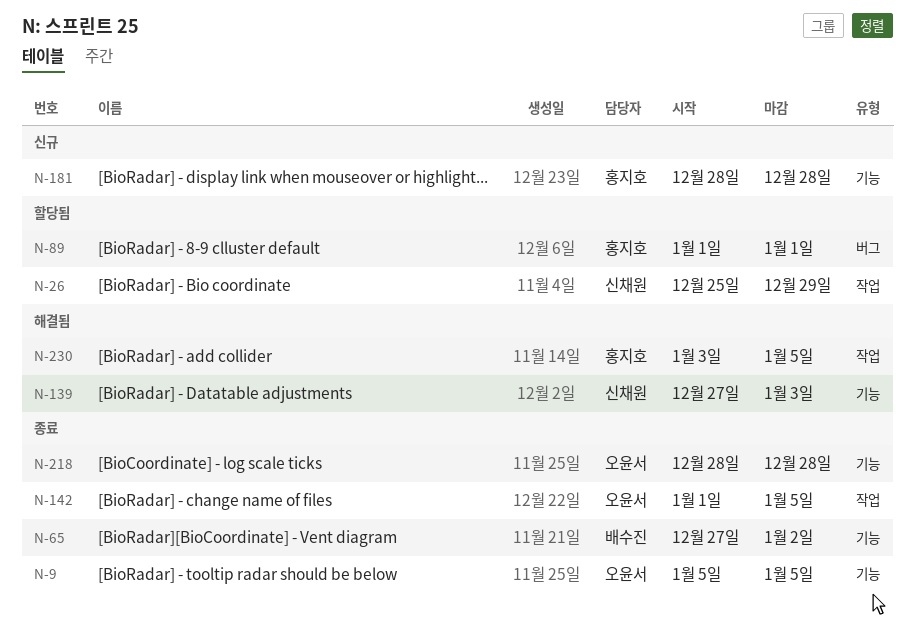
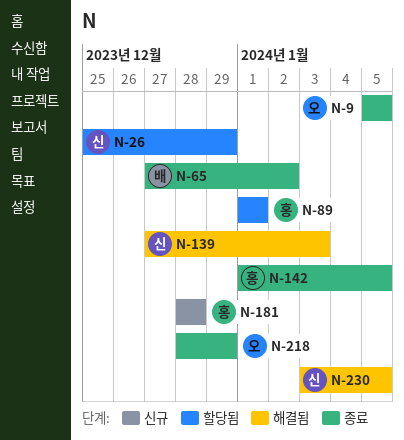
N-142, owner: 오윤서 -> 홍지호
N-218, due: Dec 28 -> Dec 29
N-230, owner: 홍지호 -> 신채원

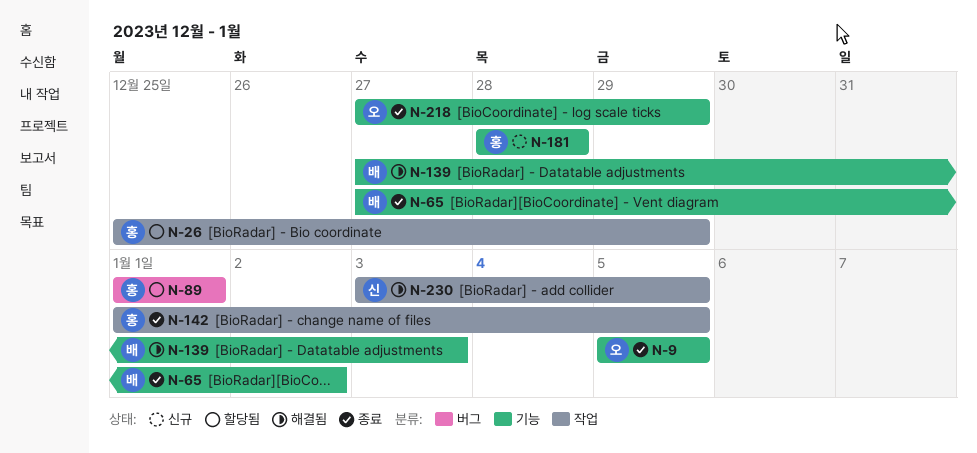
N-26, owner: 신 -> 홍
N-139, owner: 신 -> 배
N-218, start: Dec 28 -> Dec 27

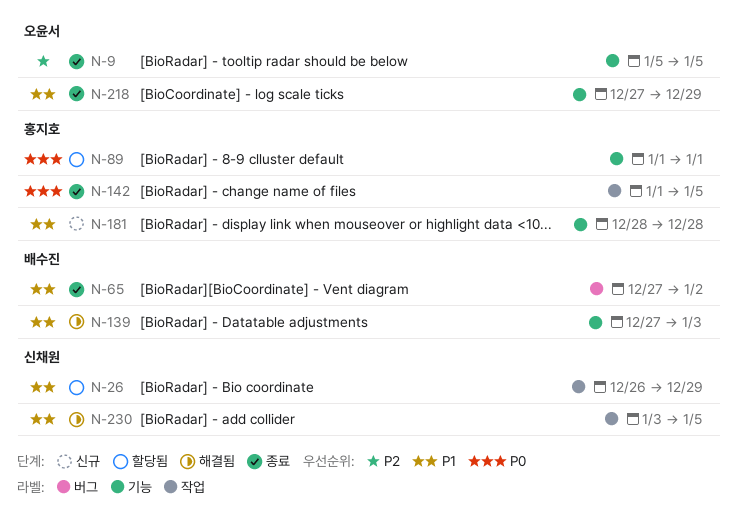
N-26, owner: 홍지호 -> 신채원
N-26, start: Dec 25 -> Dec 26
N-65, label: 기능 -> 버그
N-89, label: 버그 -> 기능

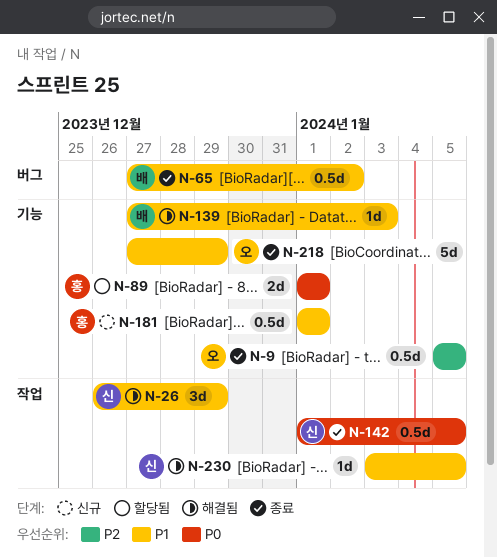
N-26, status: 할당됨 -> 해결됨
N-142, owner: 홍지호 -> 신채원
N-181, start: Dec 28 -> Jan 1
N-181, due: Dec 28 -> Jan 1

